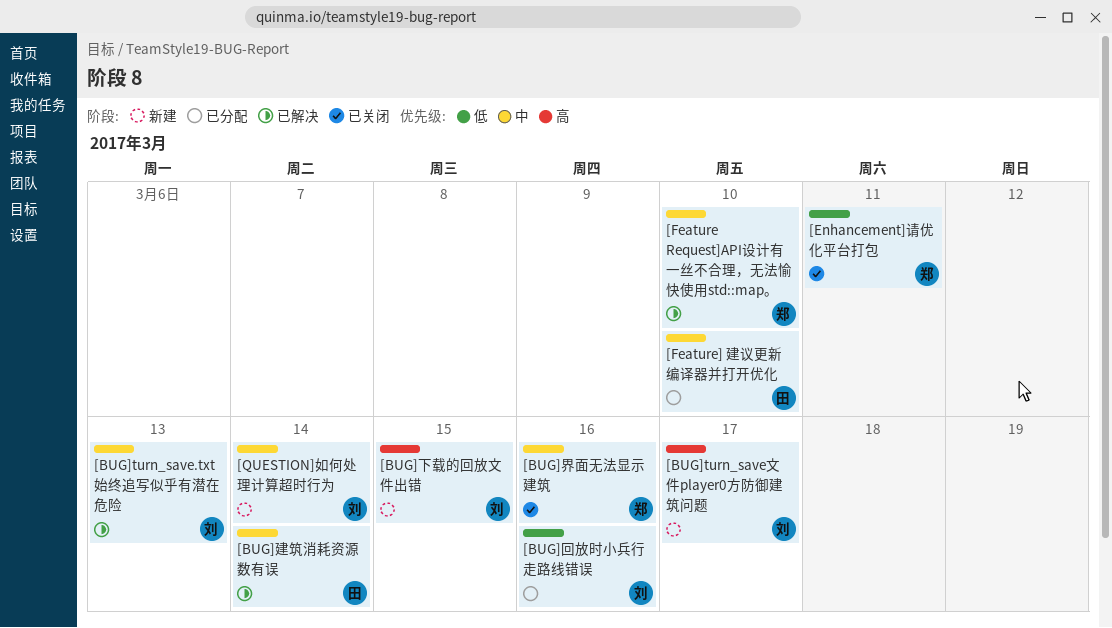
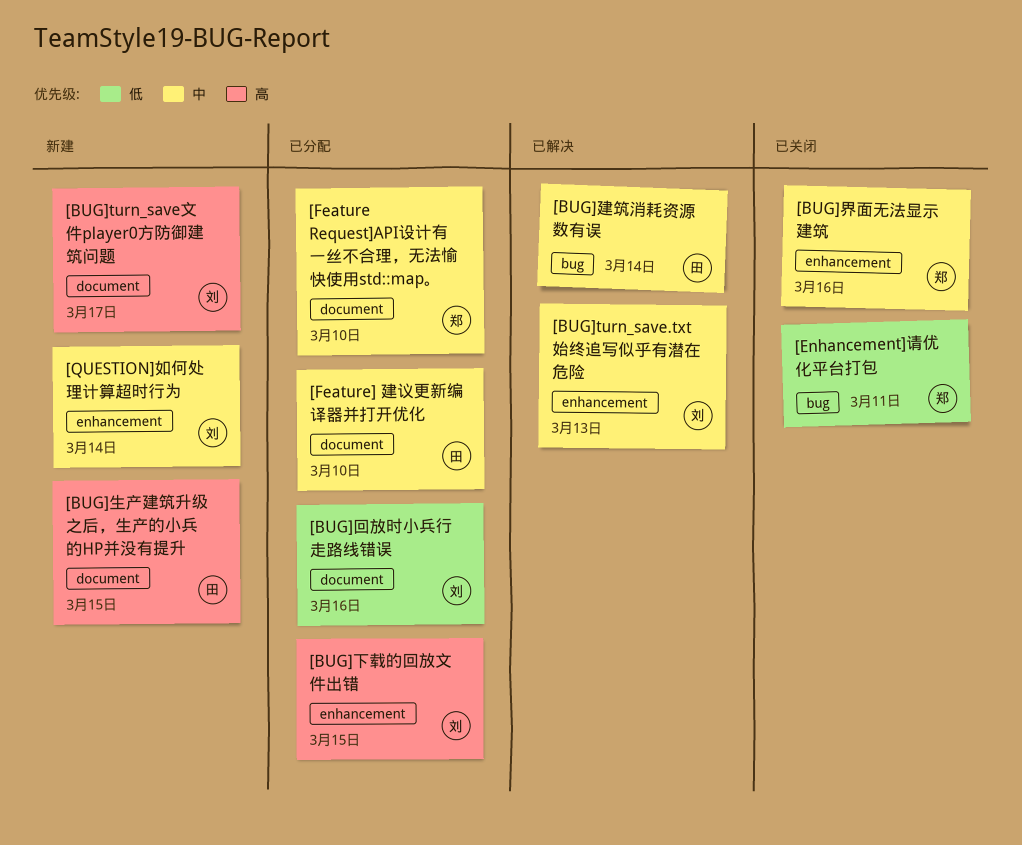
[BUG]下载的回放文件出错, status: 新建 -> 已分配
[BUG]生产建筑升级之后，生产的小兵的HP并没有提升: none -> present
[Feature Request]API设计有一丝不合理，无法愉快使用std::map。, status: 已解决 -> 已分配

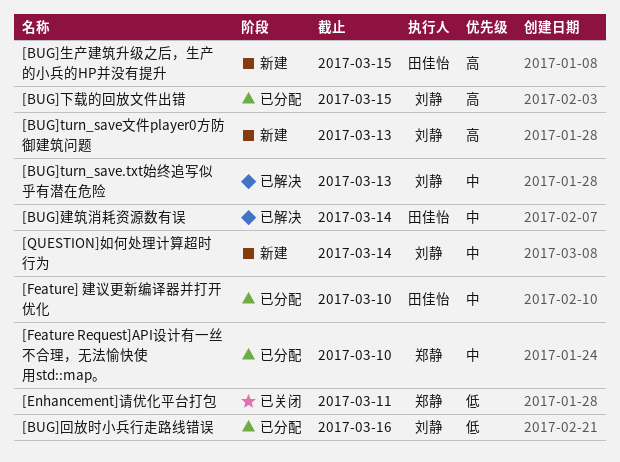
[BUG]turn_save文件player0方防御建筑问题, due: Mar 17 -> Mar 13
[BUG]界面无法显示建筑: present -> none

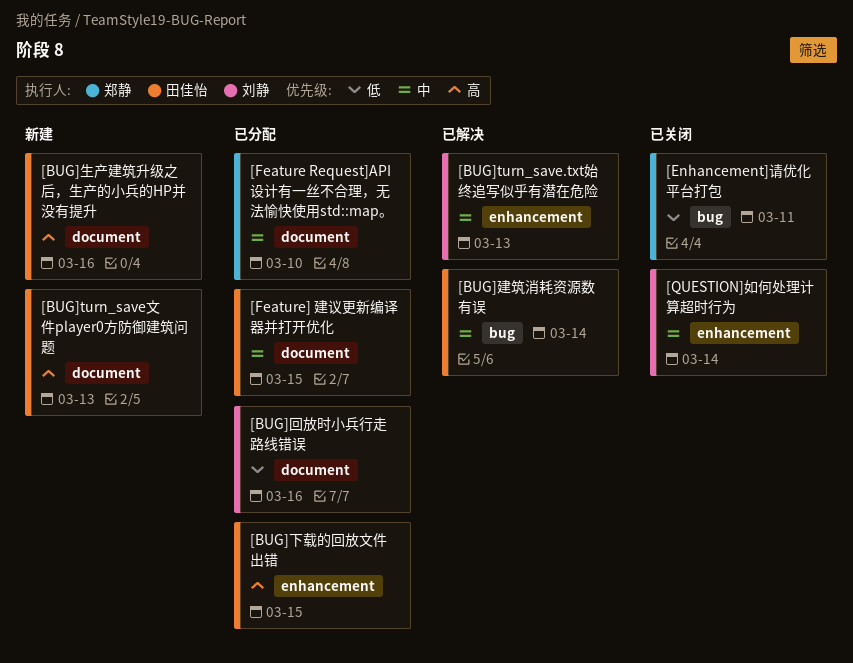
[BUG]turn_save文件player0方防御建筑问题, owner: 刘静 -> 田佳怡
[BUG]下载的回放文件出错, owner: 刘静 -> 田佳怡
[BUG]生产建筑升级之后，生产的小兵的HP并没有提升, due: Mar 15 -> Mar 16
[Feature] 建议更新编译器并打开优化, due: Mar 10 -> Mar 15
[QUESTION]如何处理计算超时行为, status: 新建 -> 已关闭

